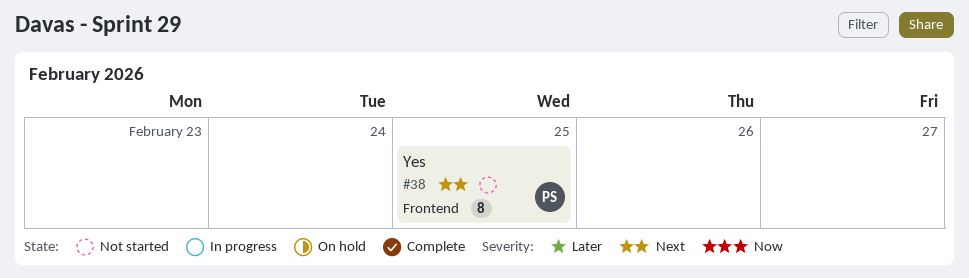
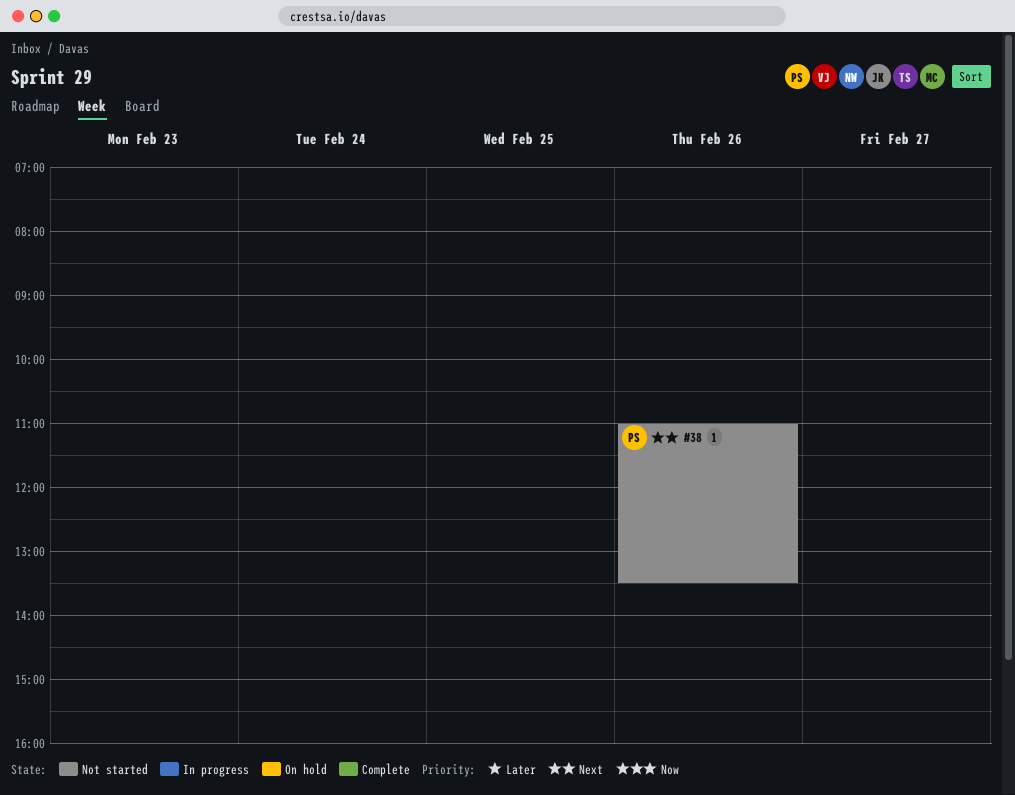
#38, estimate: 8 -> 1
#38, day: Feb 25 -> Feb 26

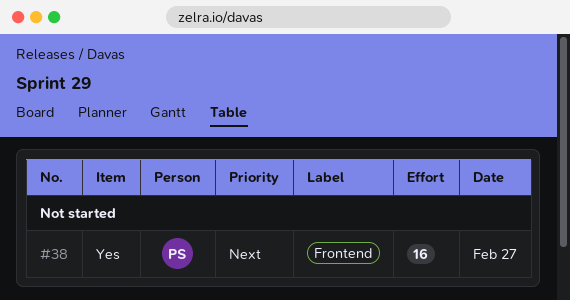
#38, estimate: 1 -> 16
#38, day: Feb 26 -> Feb 27

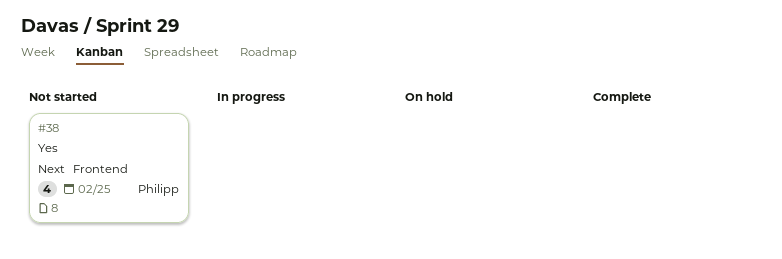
#38, estimate: 16 -> 4
#38, day: Feb 27 -> Feb 25

